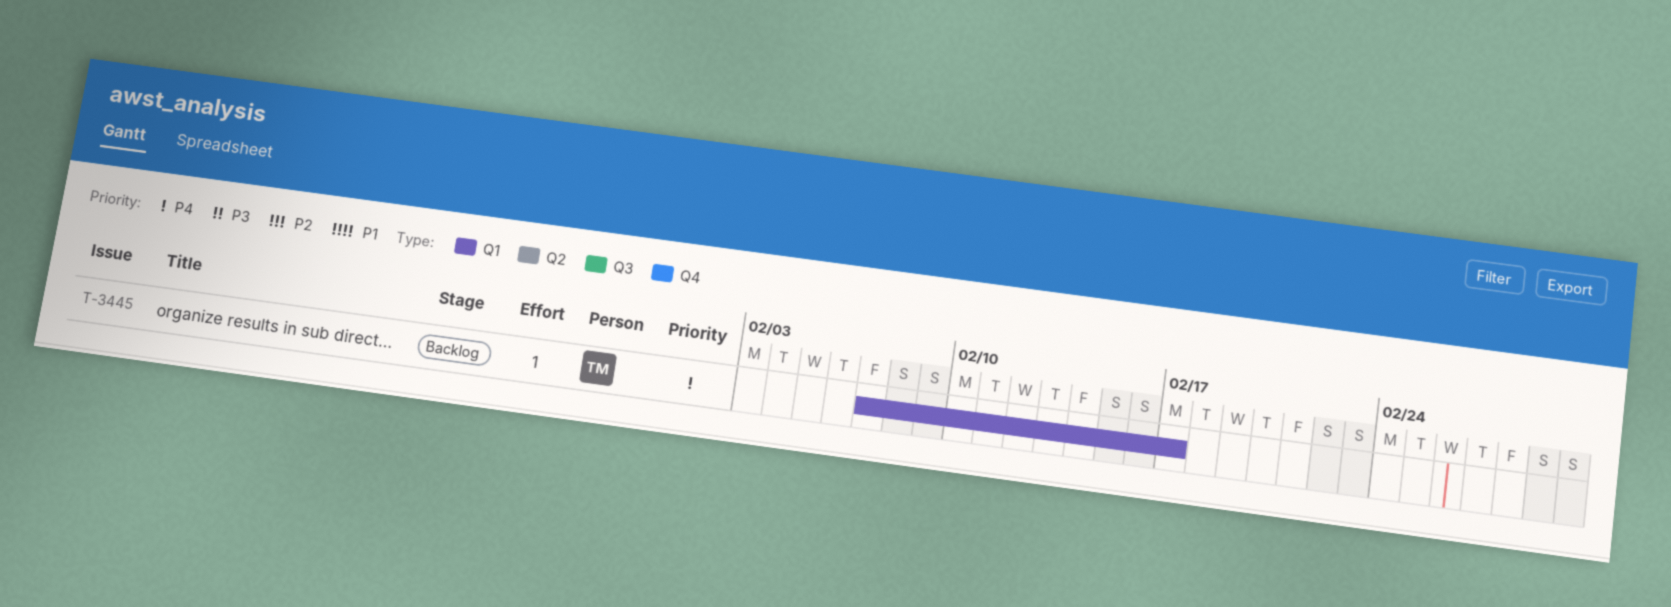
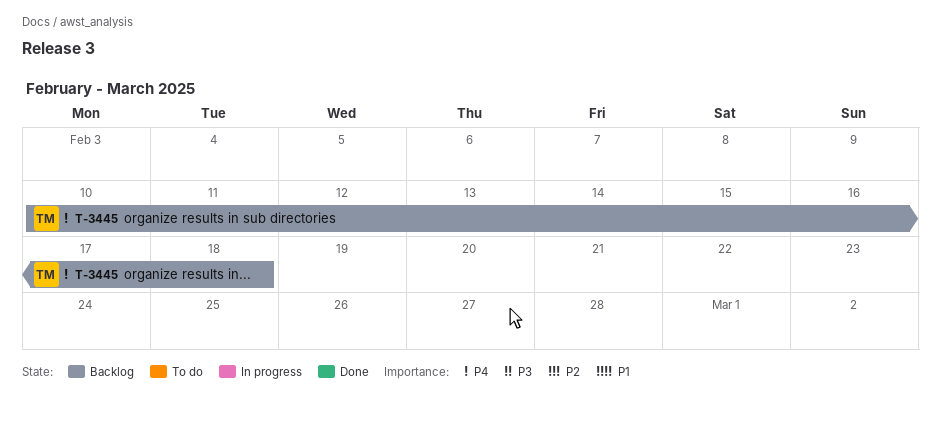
T-3445, start: Feb 7 -> Feb 10
T-3445, due: Feb 17 -> Feb 18

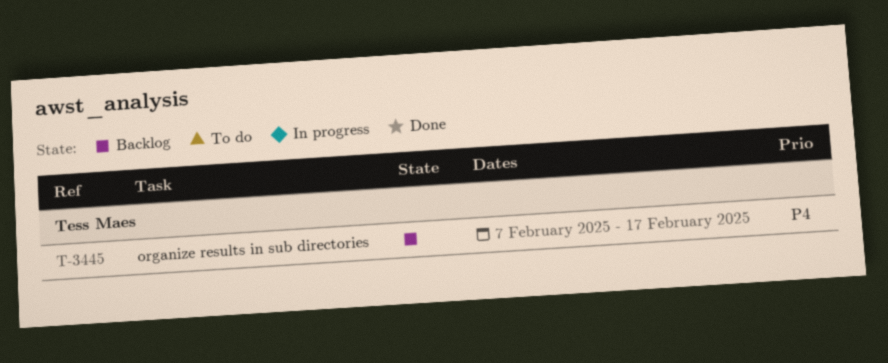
T-3445, start: Feb 10 -> Feb 7
T-3445, due: Feb 18 -> Feb 17

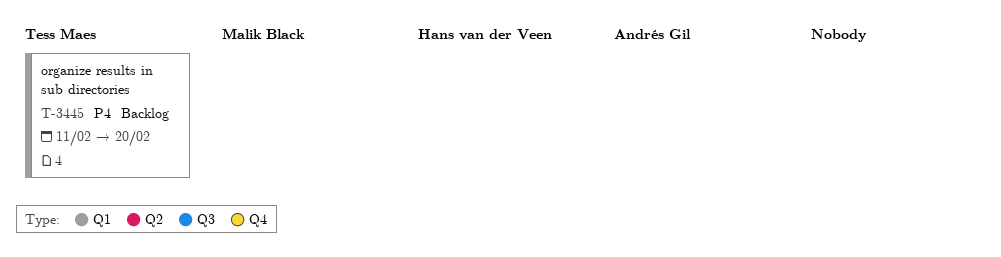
T-3445, start: Feb 7 -> Feb 11
T-3445, due: Feb 17 -> Feb 20

